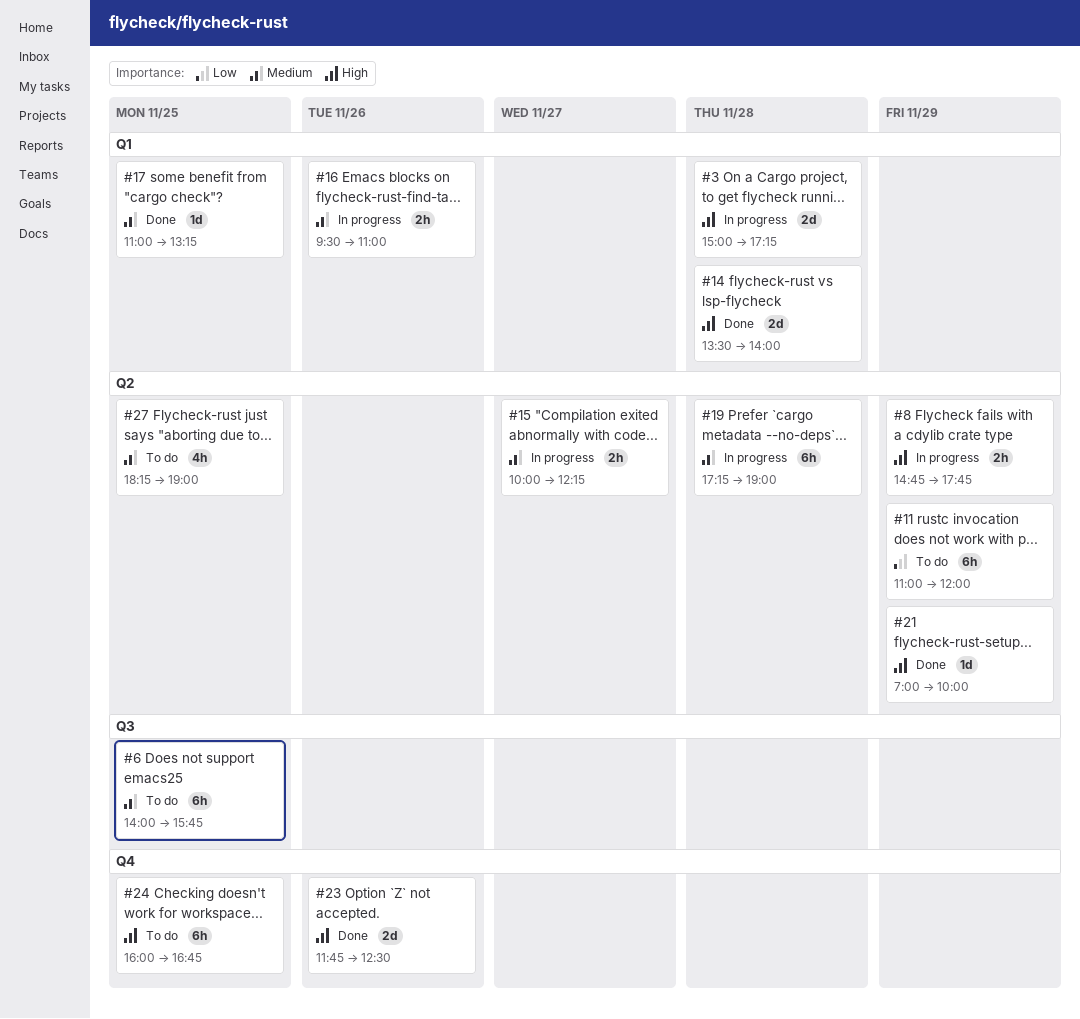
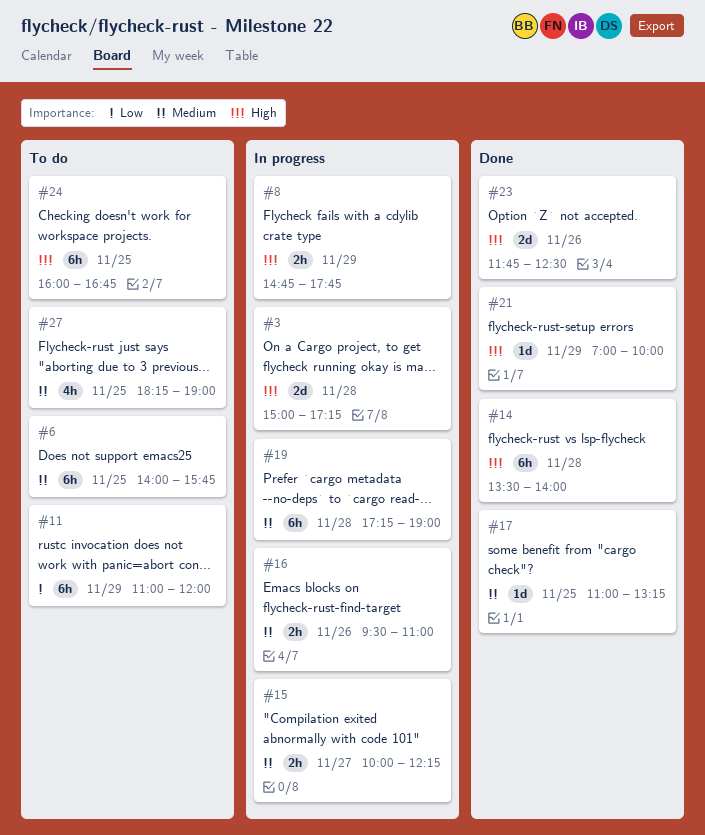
#14, estimate: 2d -> 6h

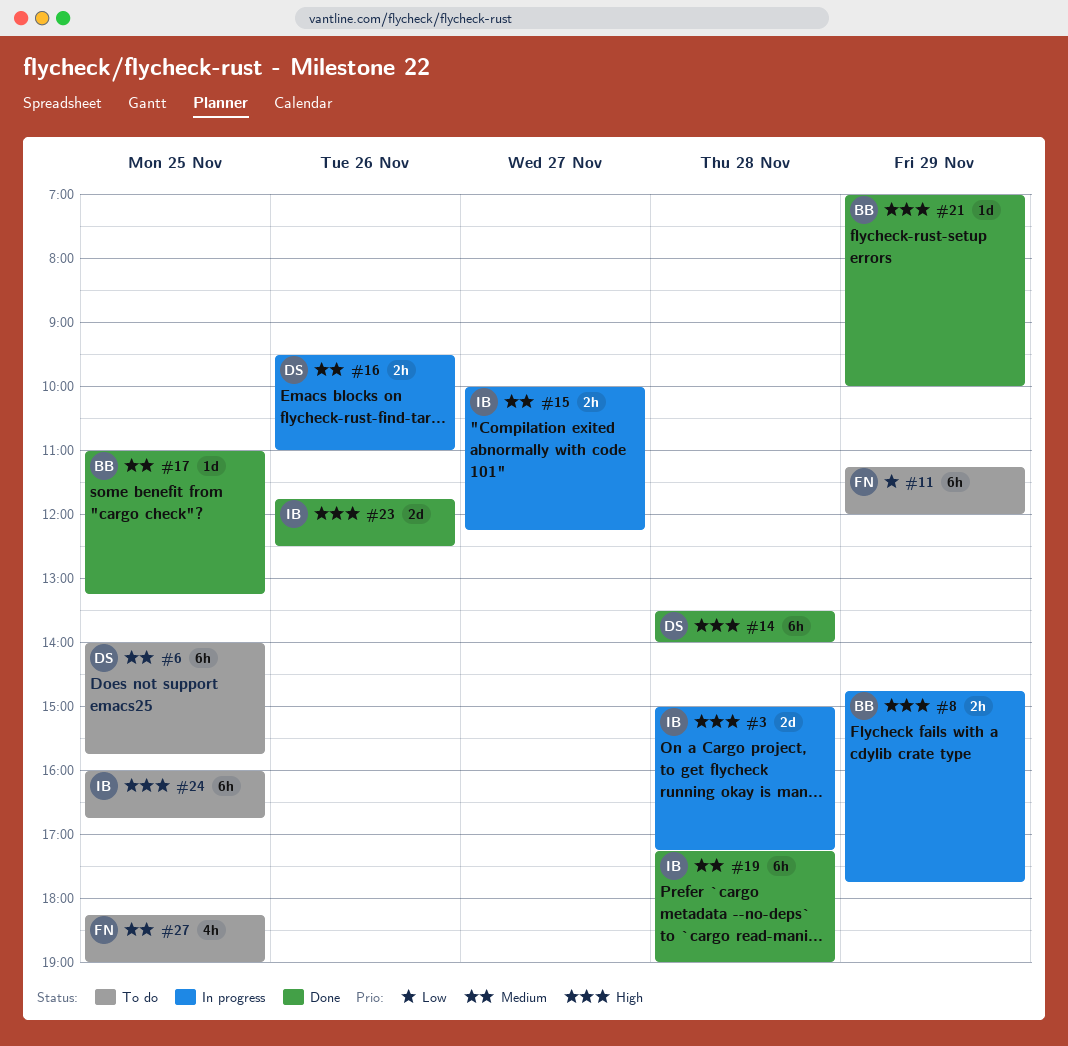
#11, begins: 11:00 -> 11:15
#19, status: In progress -> Done

